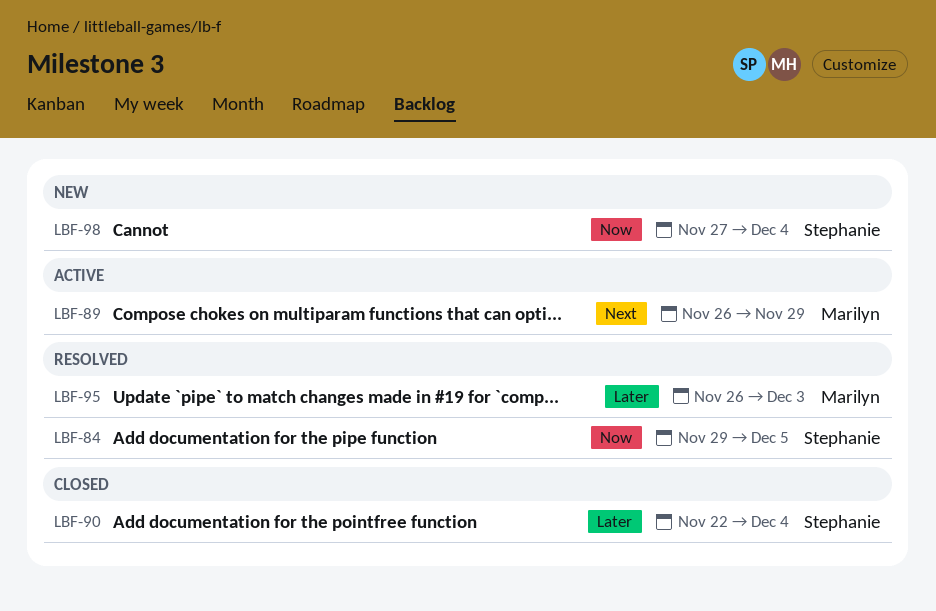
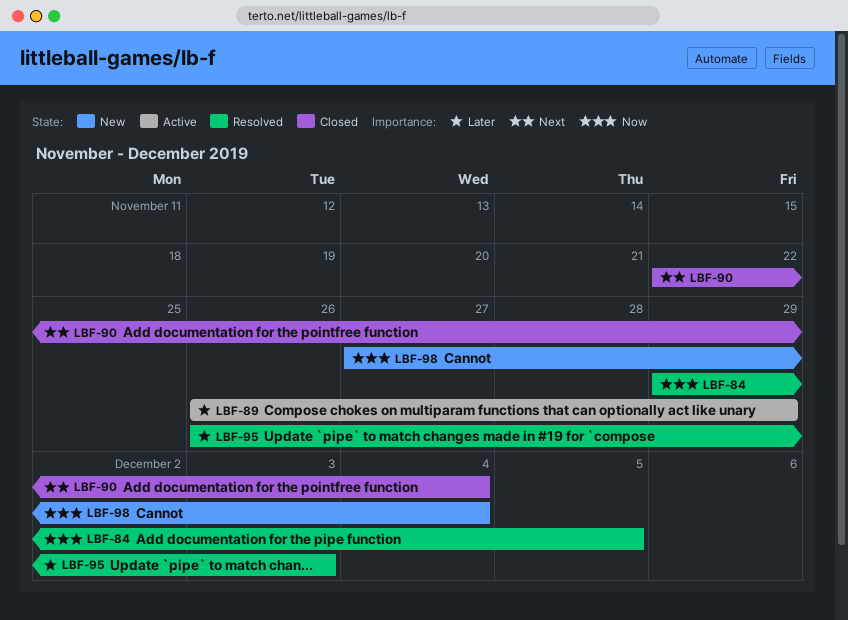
LBF-89, priority: Next -> Later
LBF-90, priority: Later -> Next

